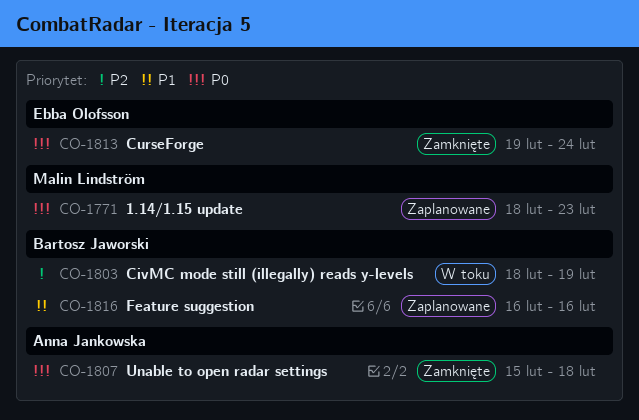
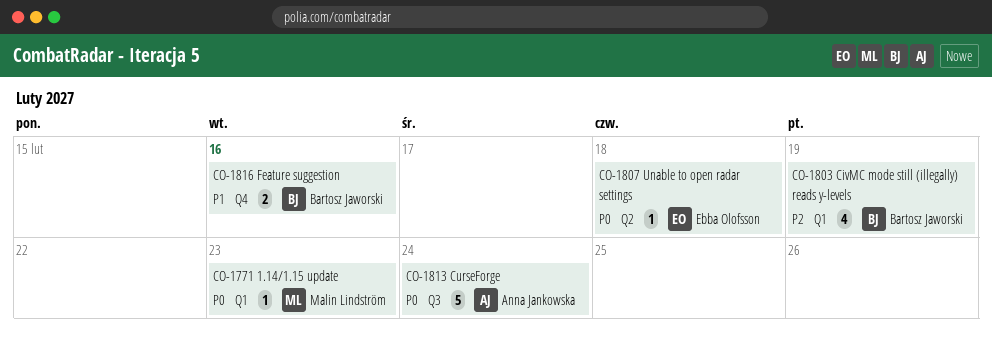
CO-1807, owner: Anna Jankowska -> Ebba Olofsson
CO-1813, owner: Ebba Olofsson -> Anna Jankowska

